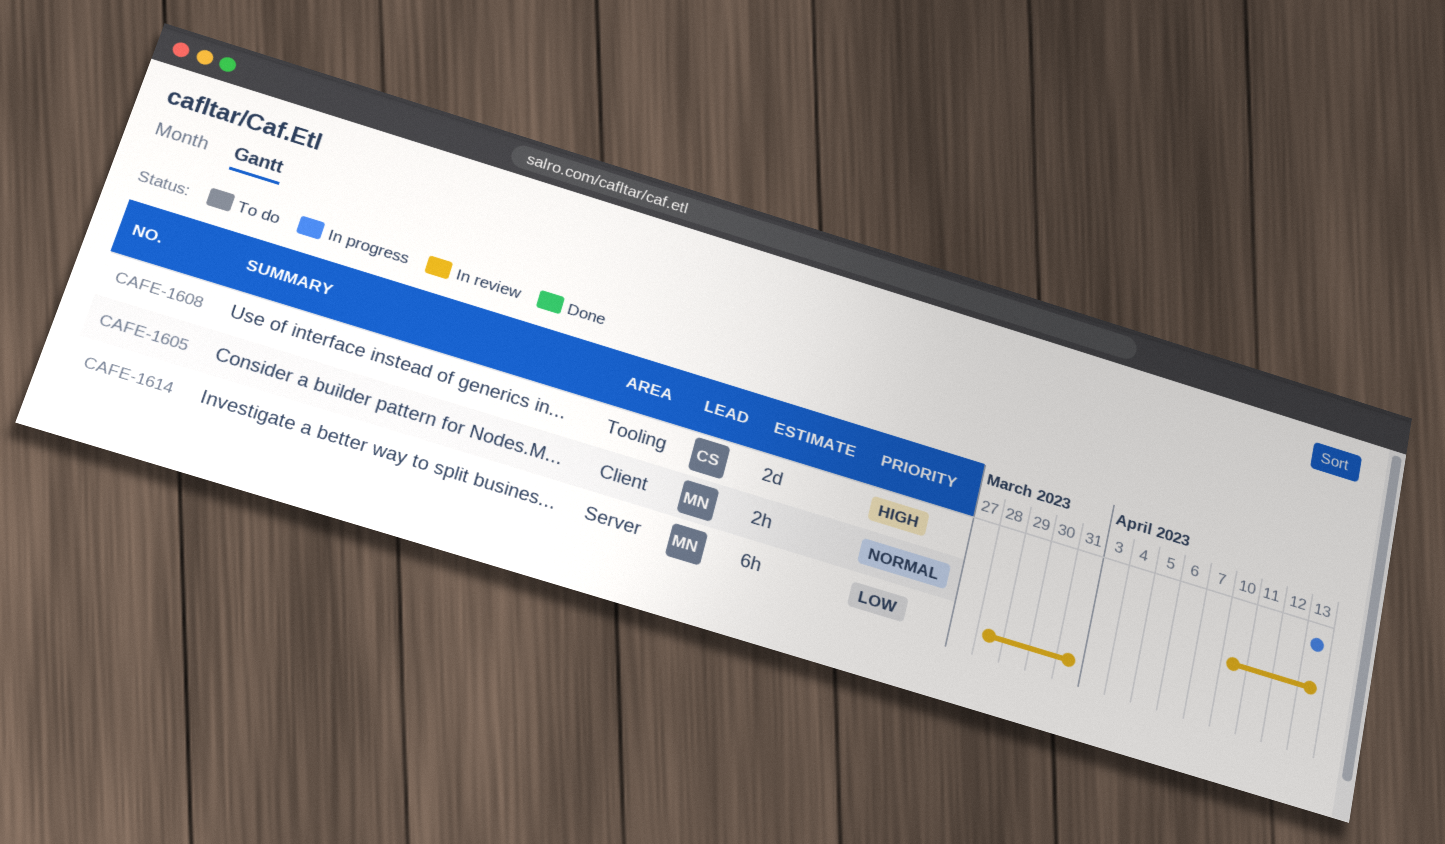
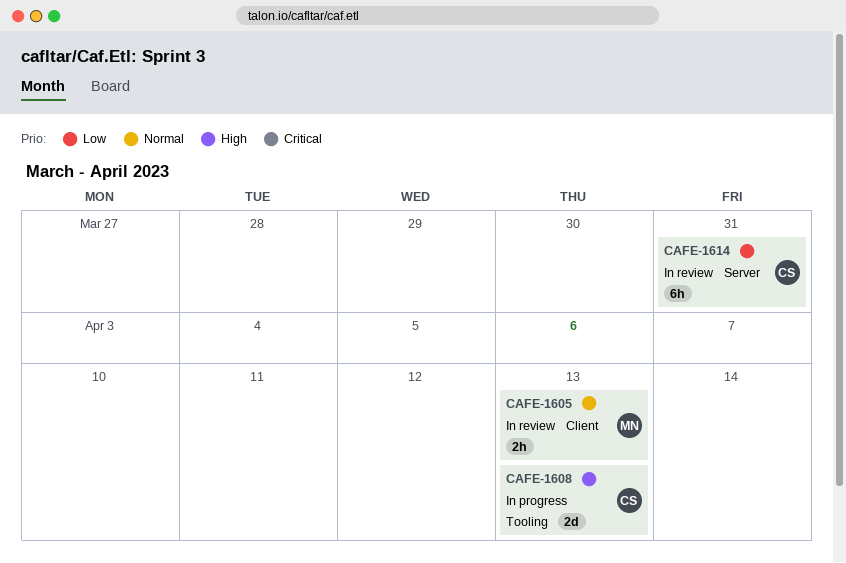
CAFE-1614, owner: MN -> CS

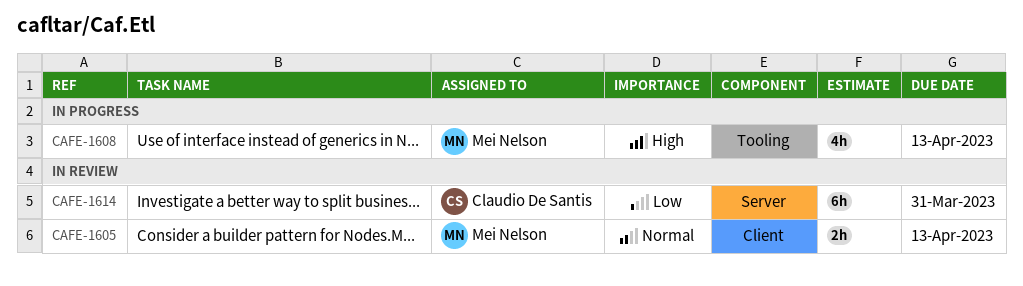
CAFE-1608, owner: Claudio De Santis -> Mei Nelson
CAFE-1608, estimate: 2d -> 4h

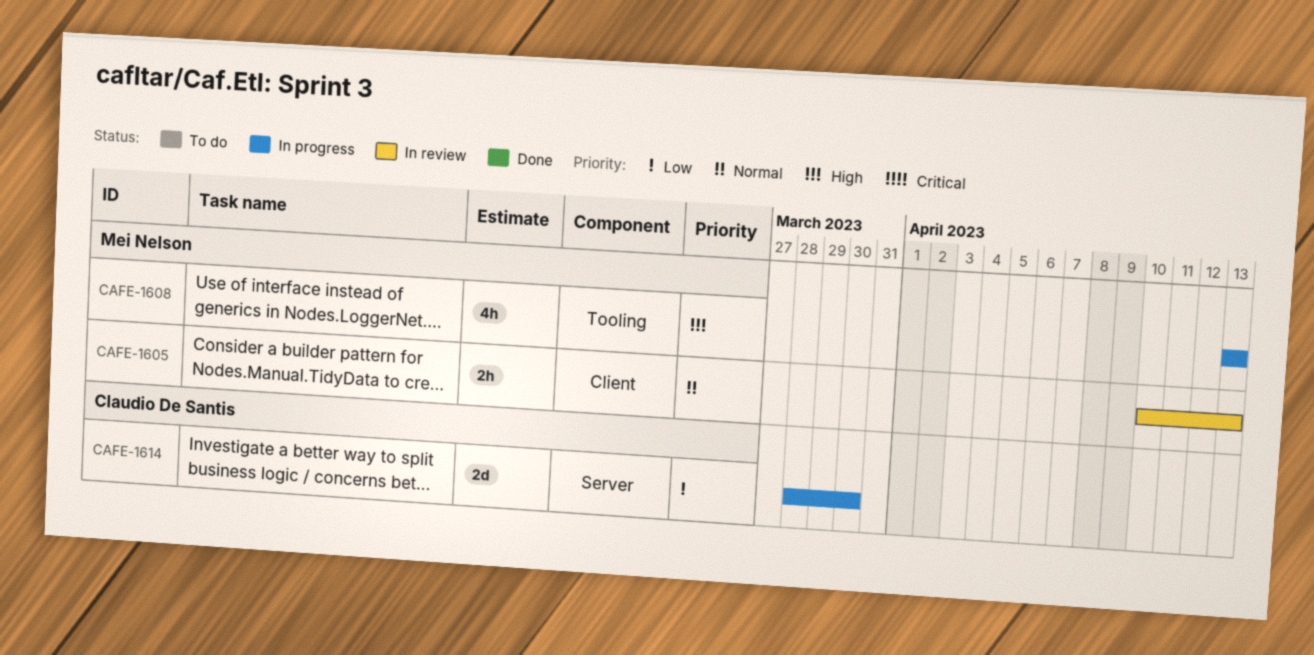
CAFE-1614, status: In review -> In progress
CAFE-1614, estimate: 6h -> 2d
CAFE-1614, due: Mar 31 -> Mar 30

